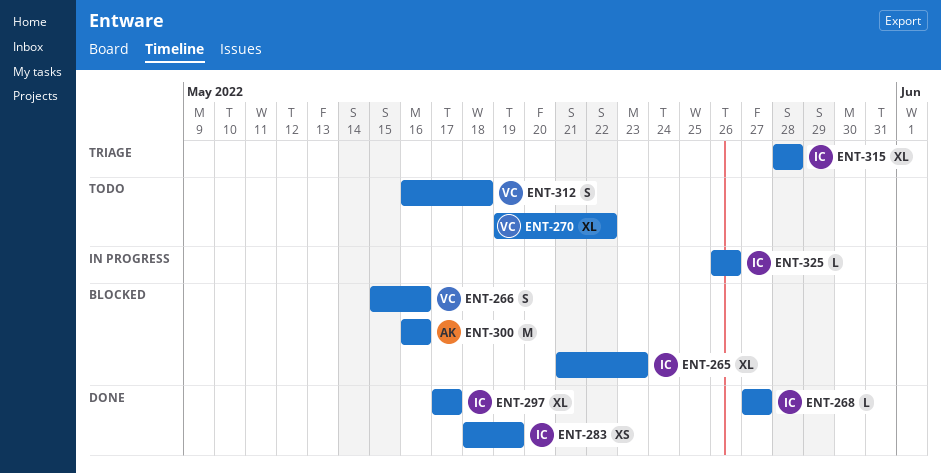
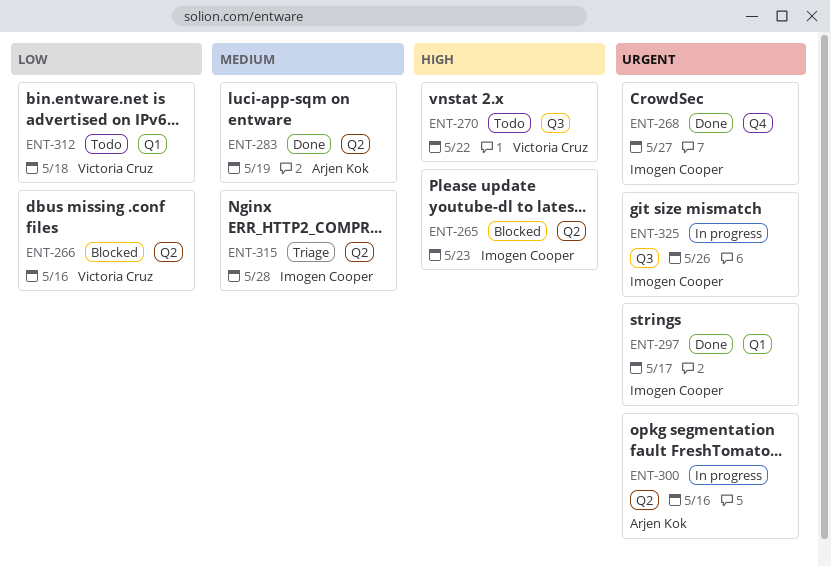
ENT-283, owner: Imogen Cooper -> Arjen Kok
ENT-300, status: Blocked -> In progress

